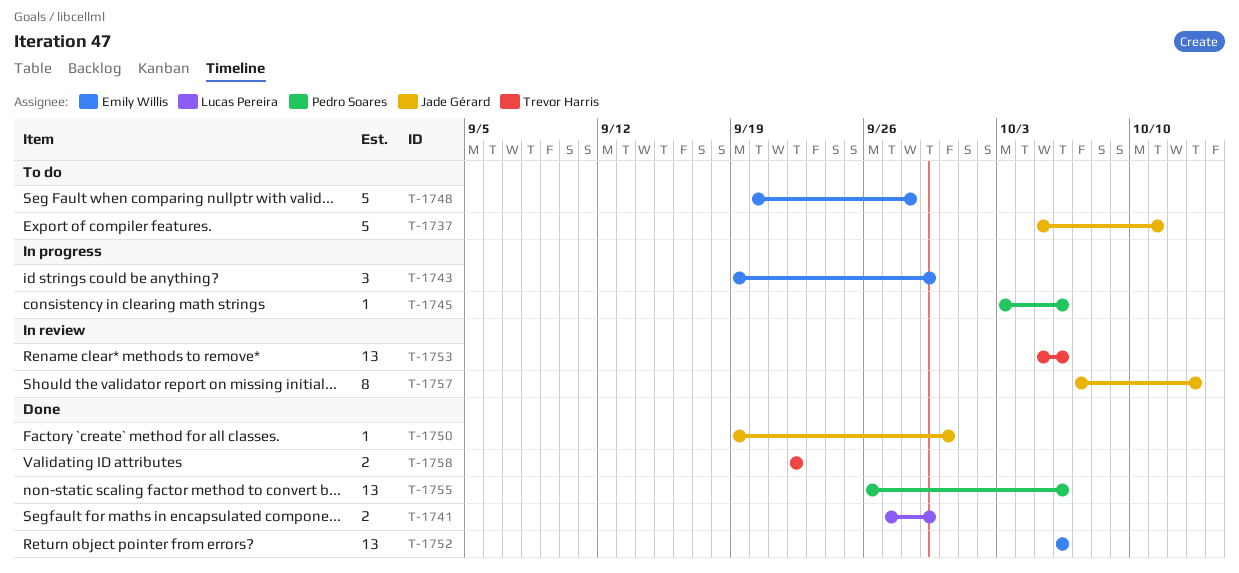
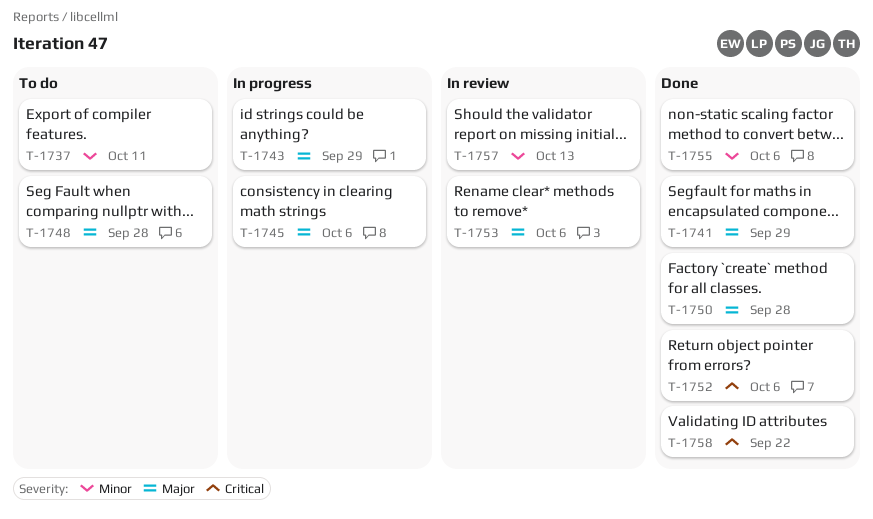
T-1750, due: Sep 30 -> Sep 28

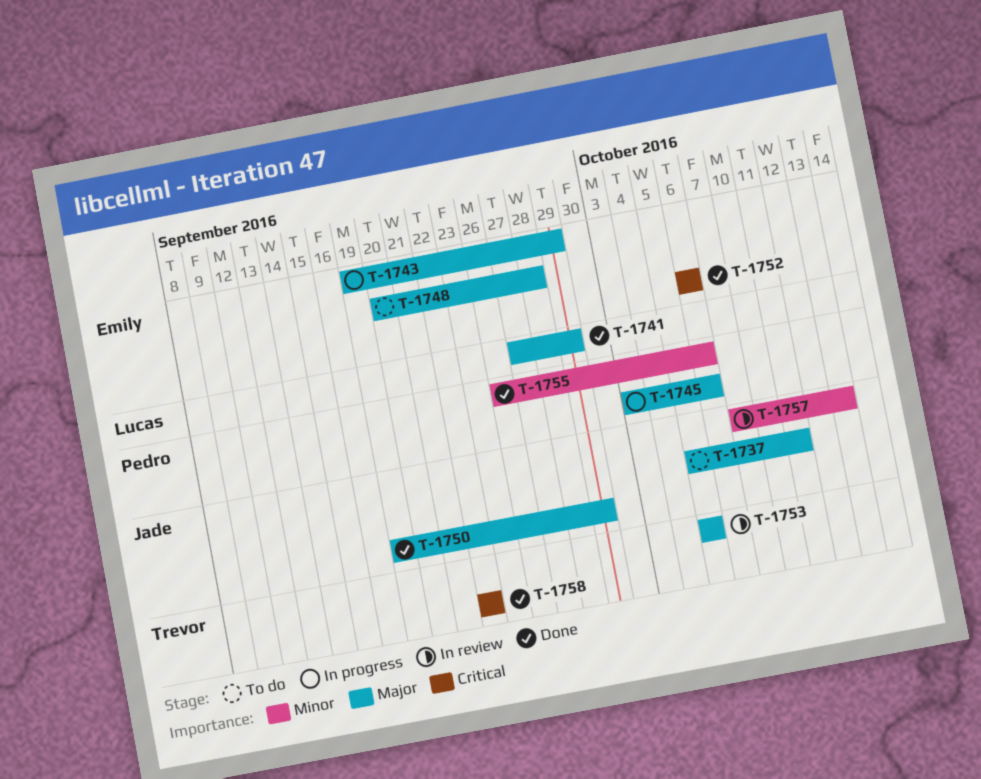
T-1737, priority: Minor -> Major
T-1750, due: Sep 28 -> Sep 29
T-1753, due: Oct 6 -> Oct 5

